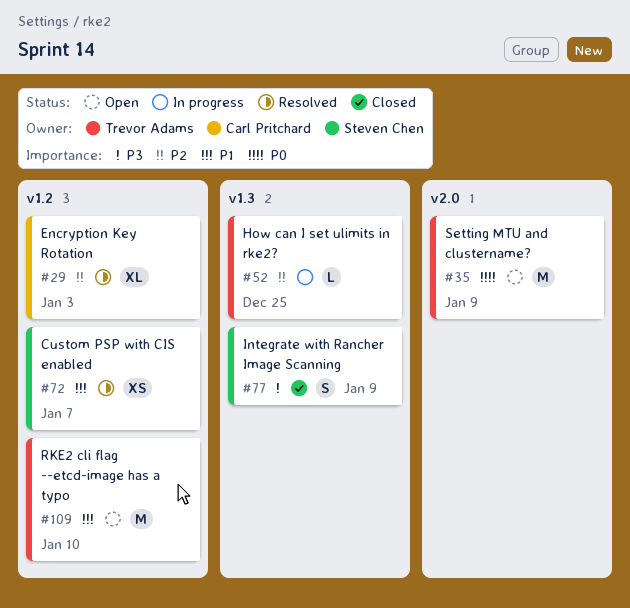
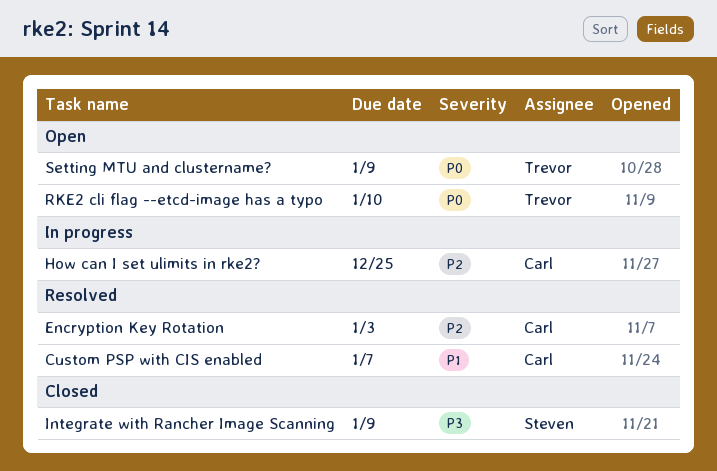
Custom PSP with CIS enabled, owner: Steven Chen -> Carl Pritchard
How can I set ulimits in rke2?, owner: Trevor Adams -> Carl Pritchard
RKE2 cli flag --etcd-image has a typo, priority: P1 -> P0

